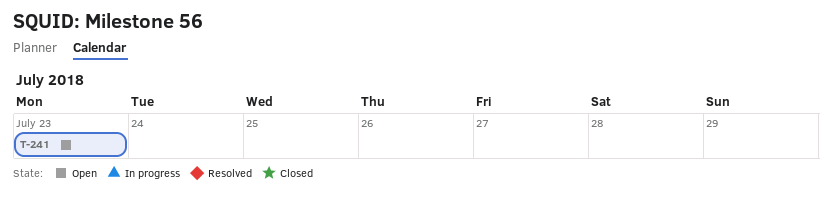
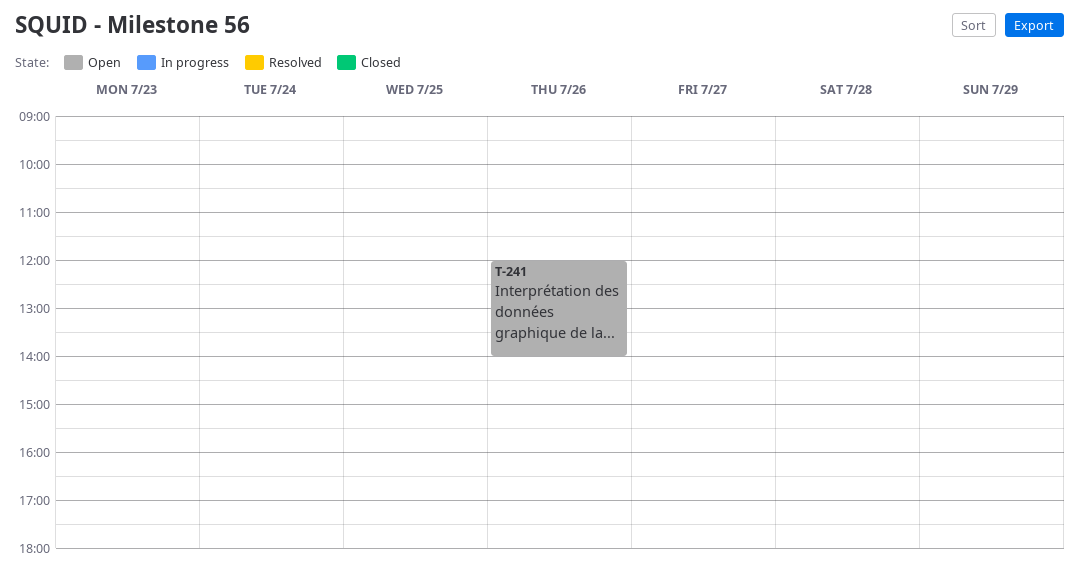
T-241, day: Jul 23 -> Jul 26

